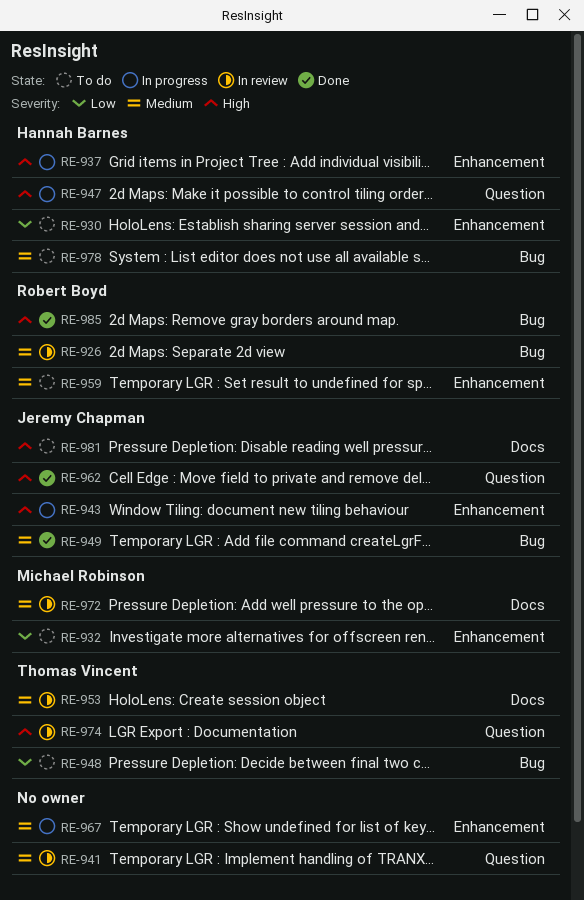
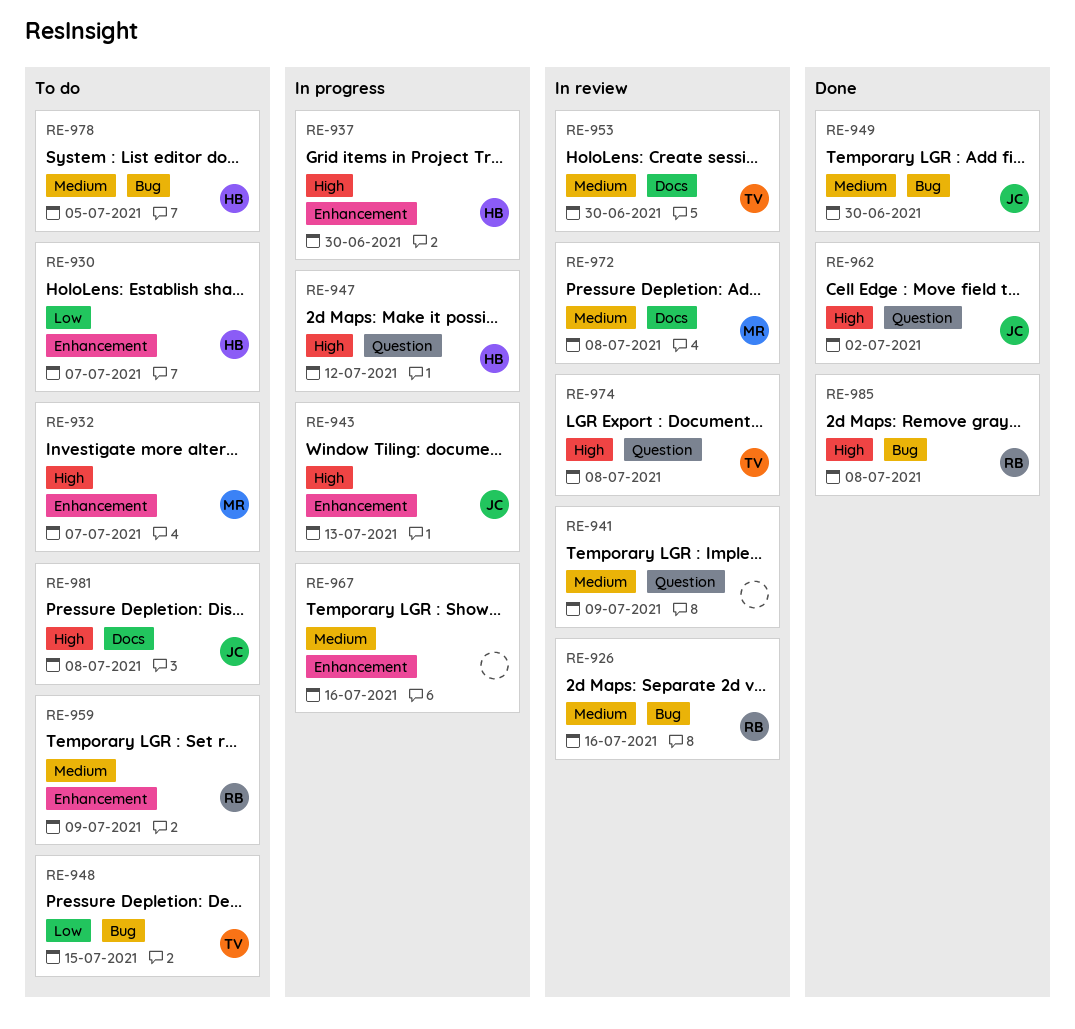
RE-932, priority: Low -> High

